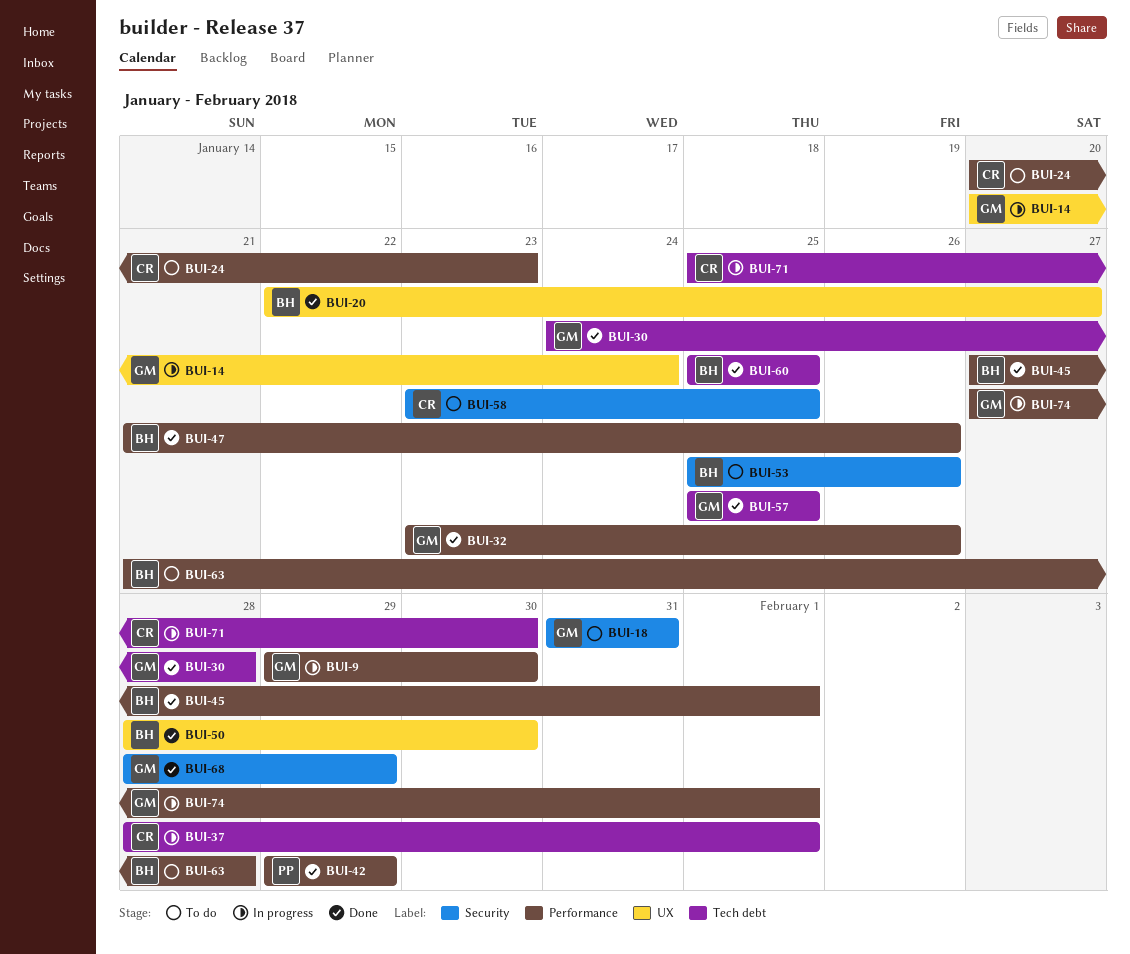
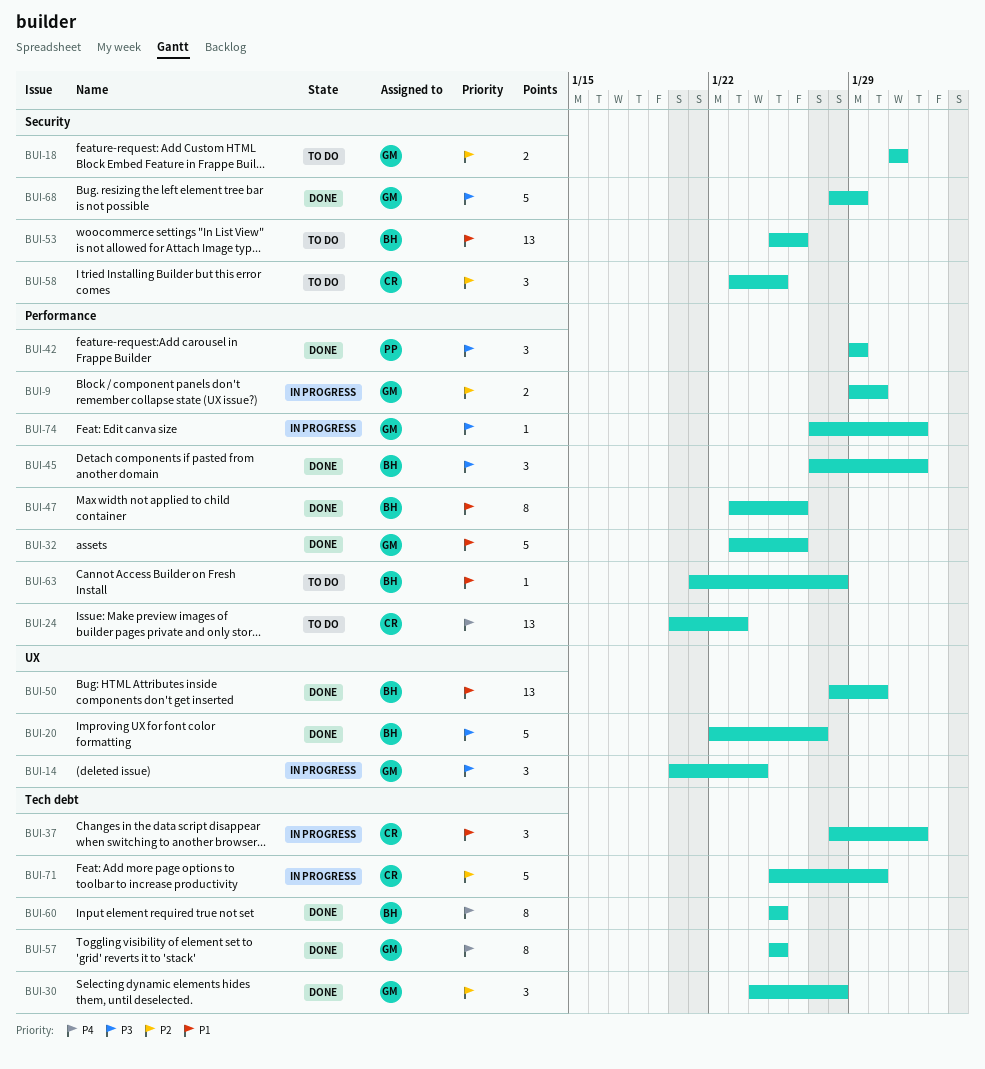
BUI-47, start: Jan 21 -> Jan 23

